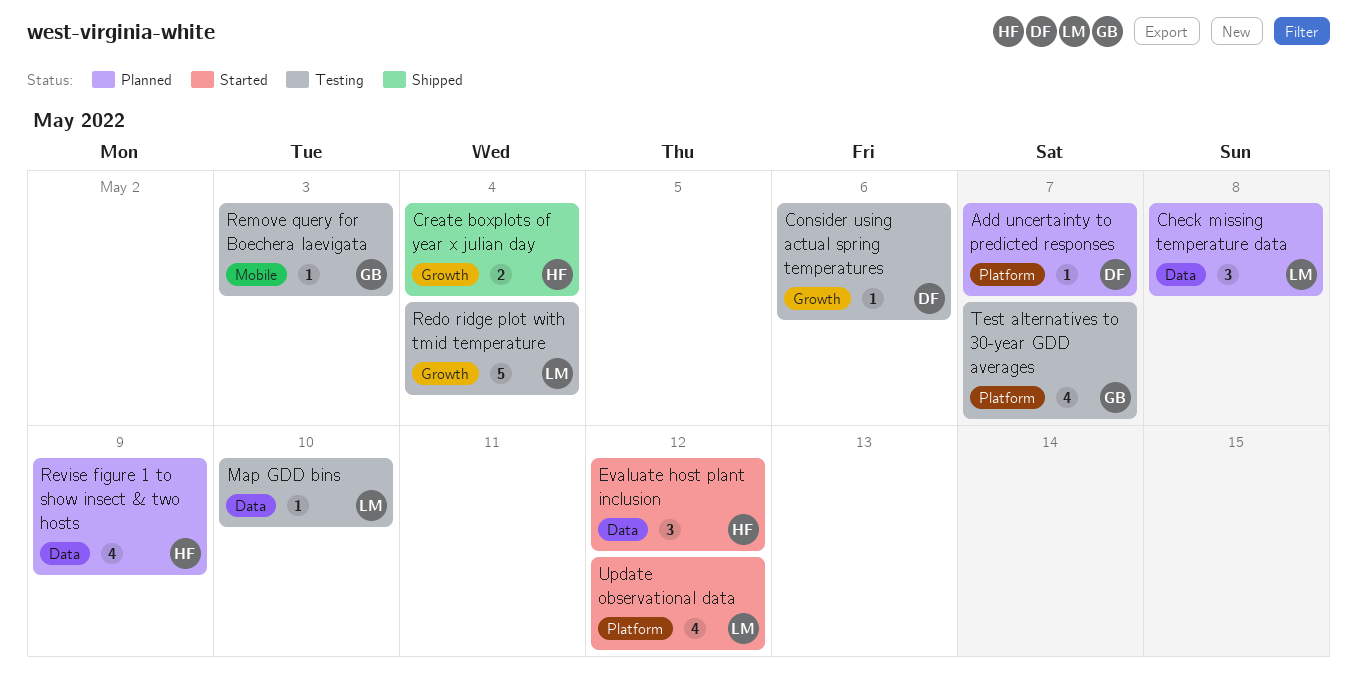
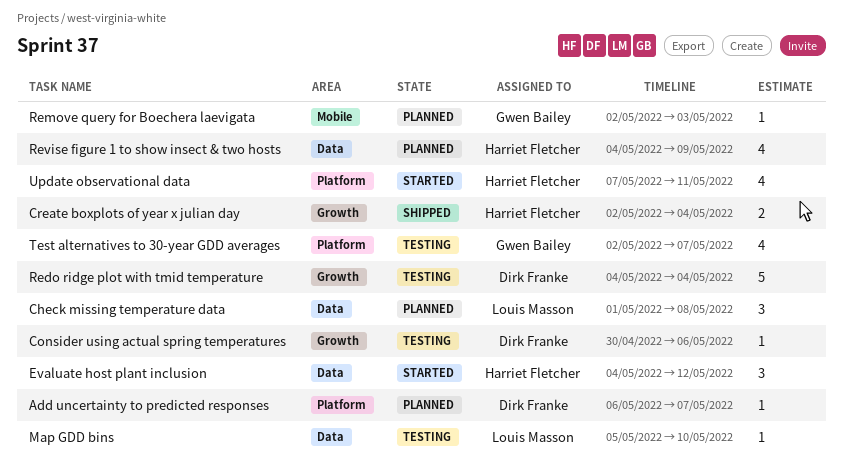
Redo ridge plot with tmid temperature, owner: Louis Masson -> Dirk Franke
Remove query for Boechera laevigata, status: Testing -> Planned
Update observational data, owner: Louis Masson -> Harriet Fletcher
Update observational data, due: May 12 -> May 11

